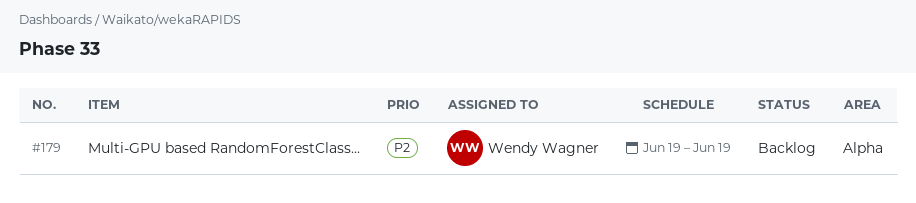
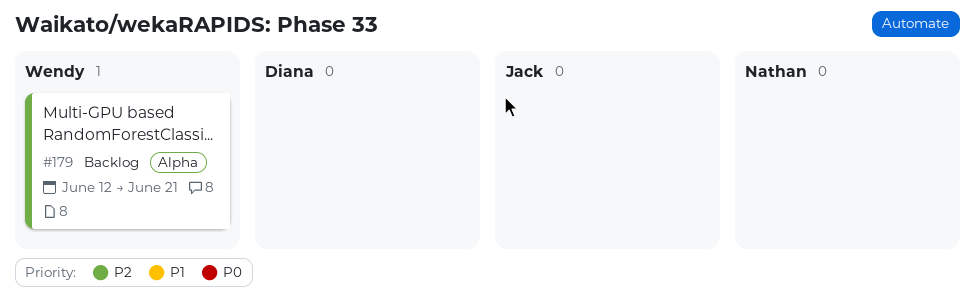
#179, start: Jun 19 -> Jun 12
#179, due: Jun 19 -> Jun 21

